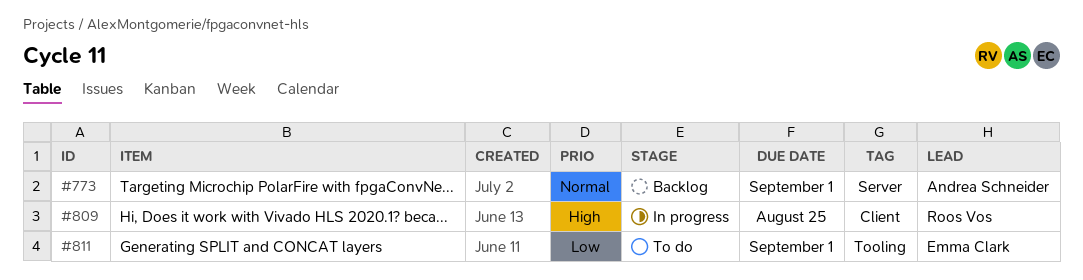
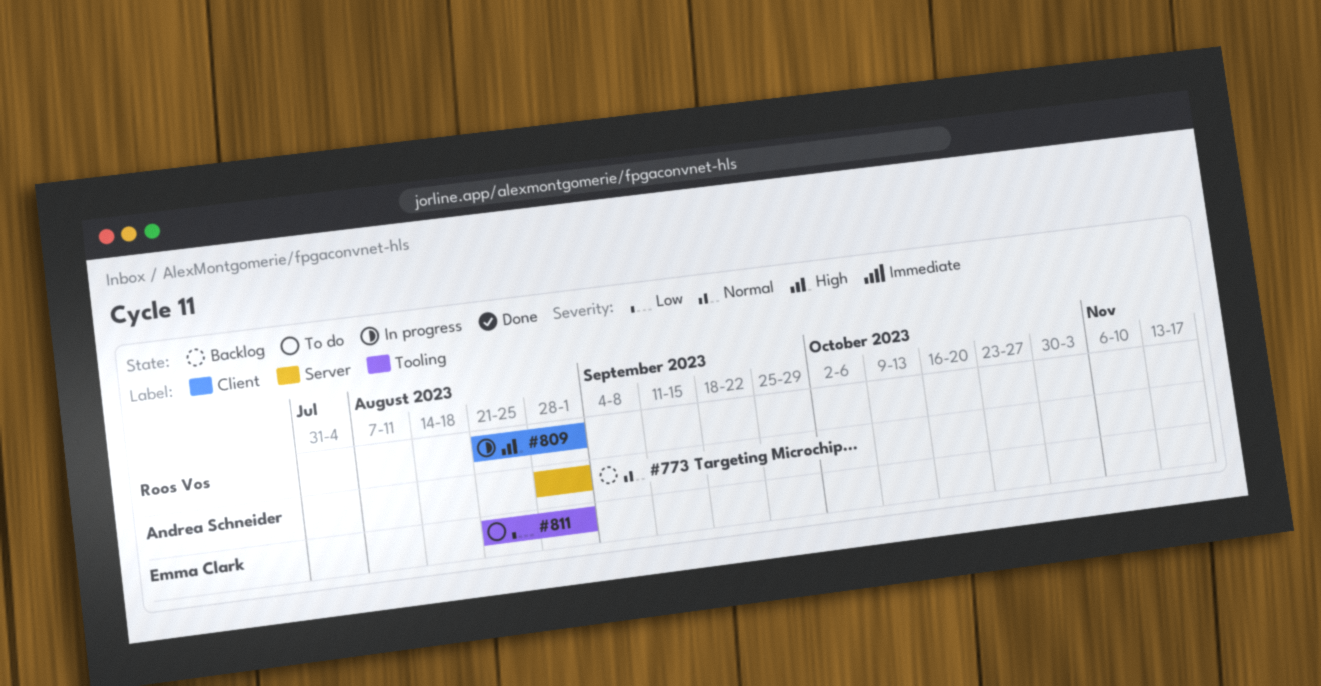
#809, due: Aug 25 -> Sep 1

